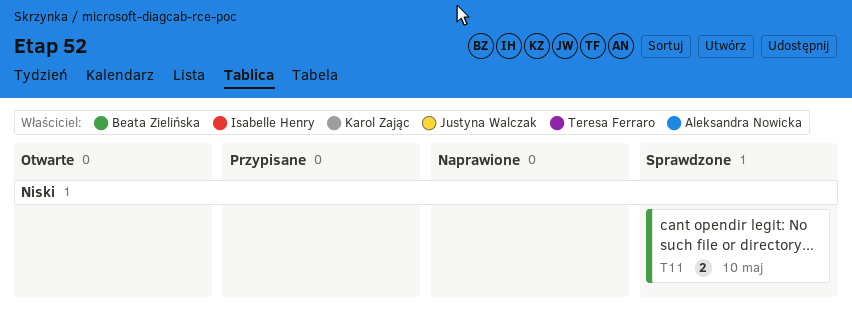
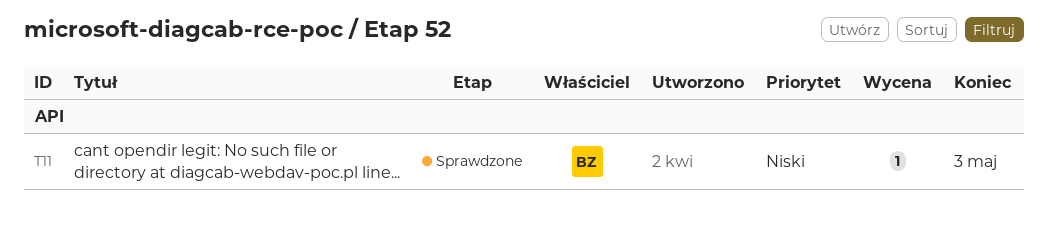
T11, estimate: 2 -> 1
T11, due: May 10 -> May 3

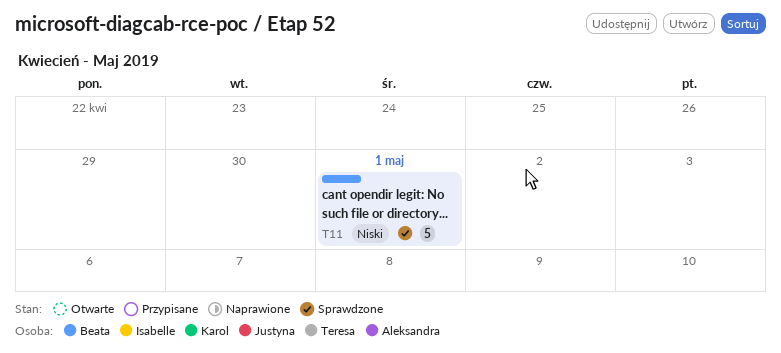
T11, estimate: 1 -> 5
T11, due: May 3 -> May 1

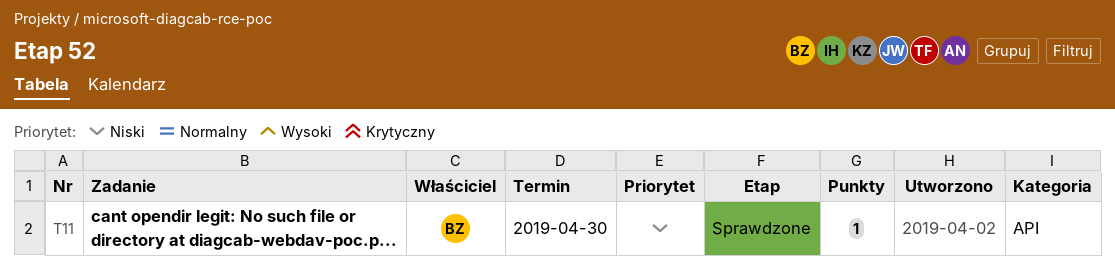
T11, estimate: 5 -> 1
T11, due: May 1 -> Apr 30

